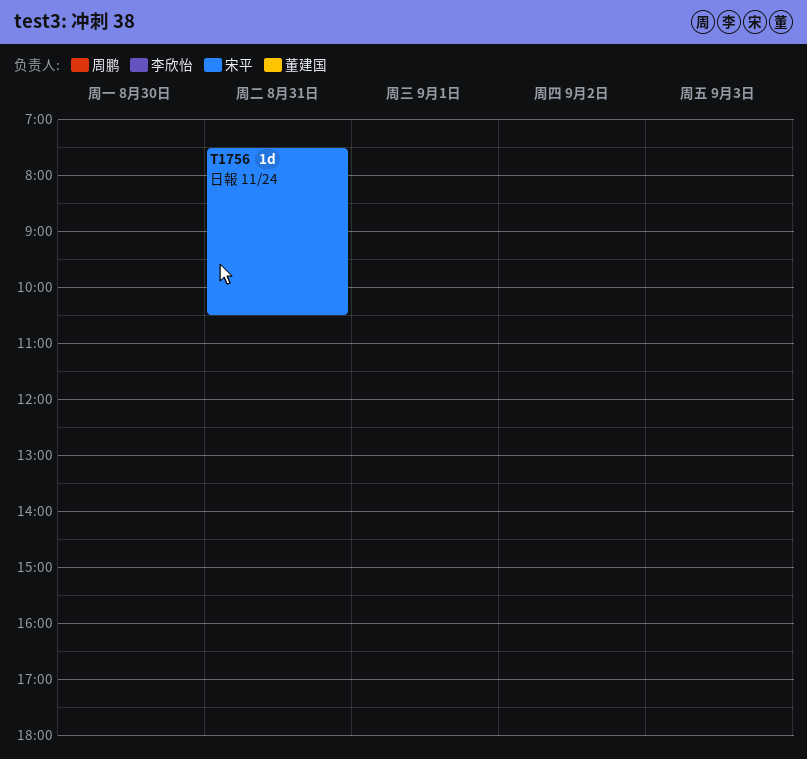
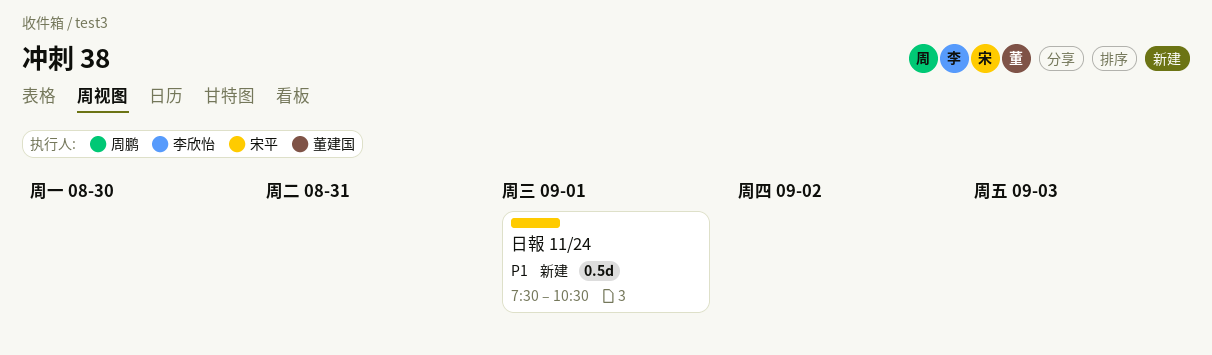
日報 11/24, estimate: 1d -> 0.5d
日報 11/24, day: Aug 31 -> Sep 1

